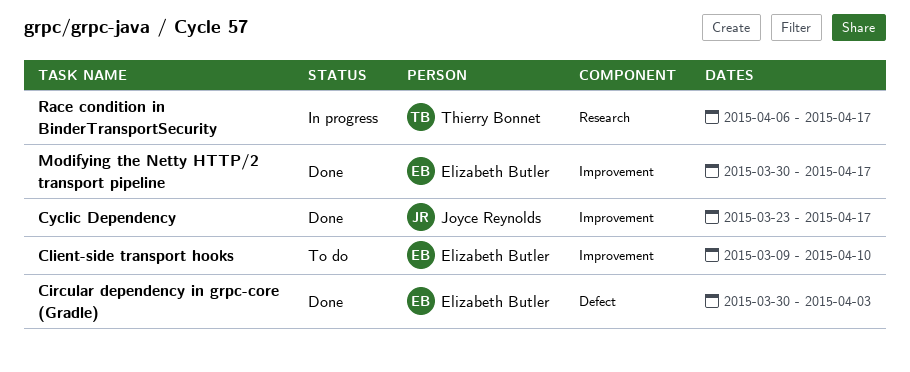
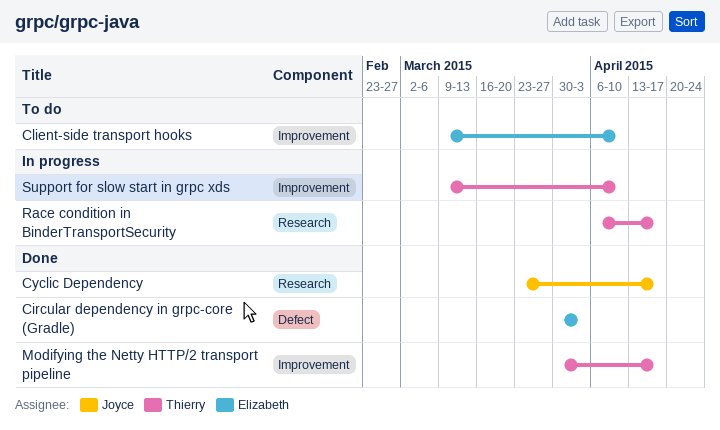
Cyclic Dependency, label: Improvement -> Research
Modifying the Netty HTTP/2 transport pipeline, owner: Elizabeth Butler -> Thierry Bonnet
Support for slow start in grpc xds: none -> present

